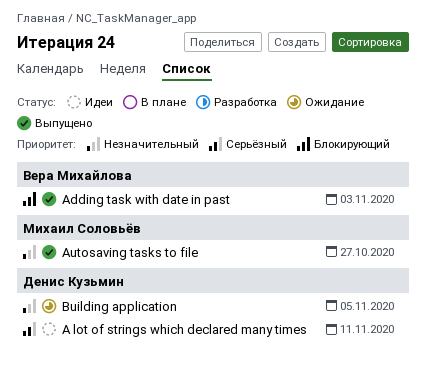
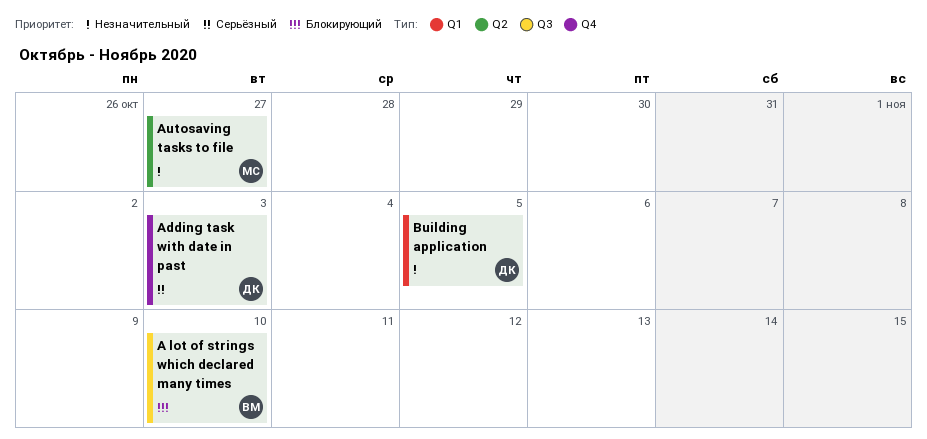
A lot of strings which declared many times, owner: Денис Кузьмин -> Вера Михайлова
A lot of strings which declared many times, priority: Серьёзный -> Блокирующий
A lot of strings which declared many times, due: Nov 11 -> Nov 10
Adding task with date in past, owner: Вера Михайлова -> Денис Кузьмин
Adding task with date in past, priority: Блокирующий -> Серьёзный

